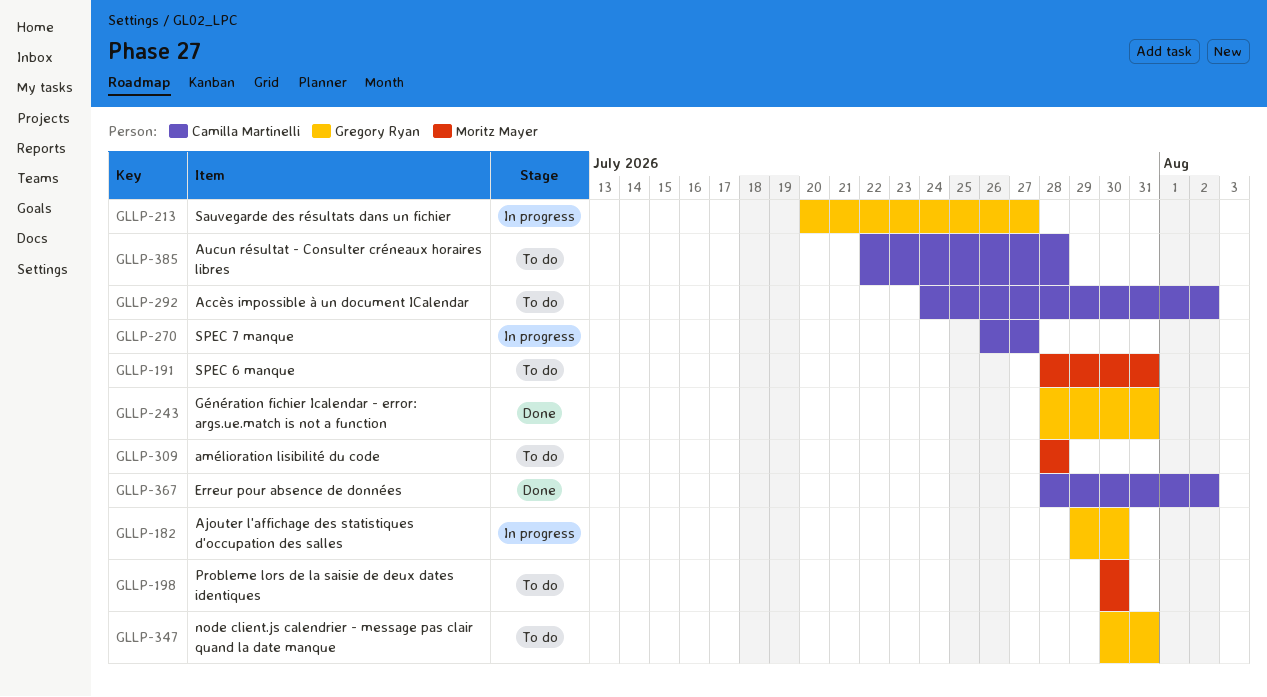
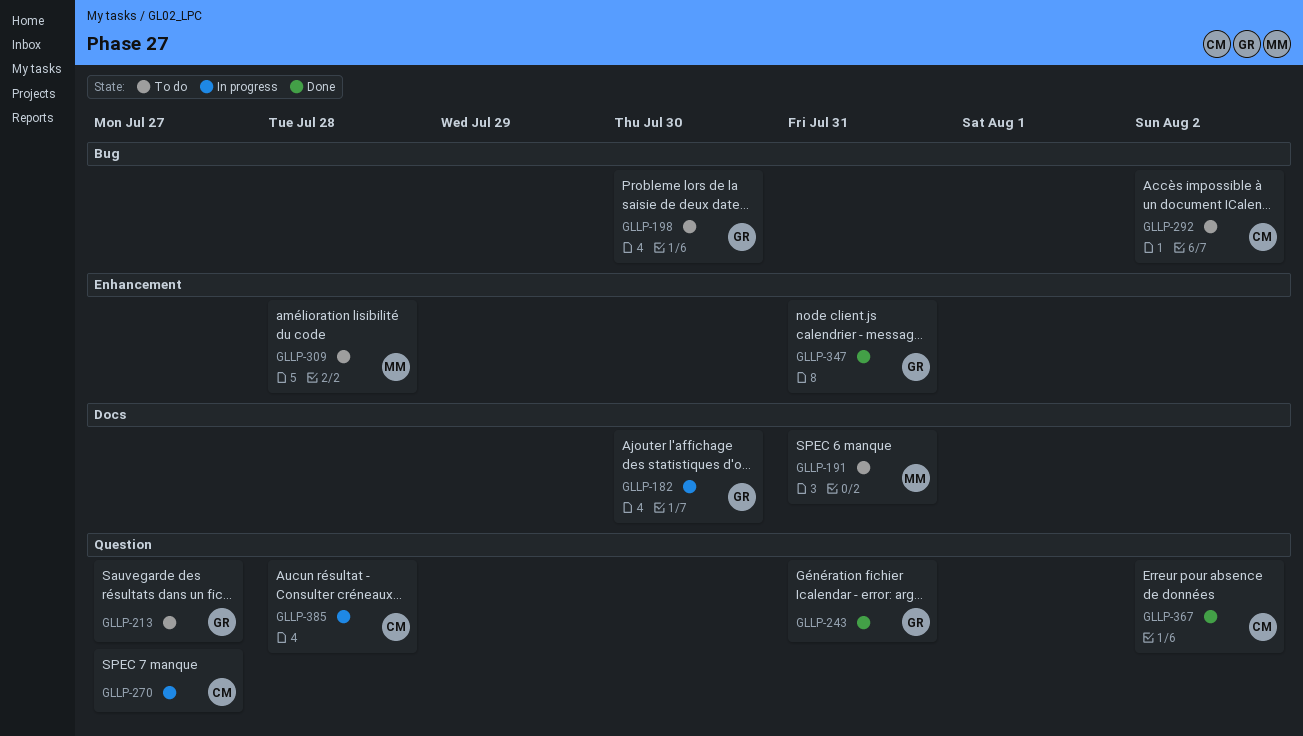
GLLP-198, owner: Moritz Mayer -> Gregory Ryan
GLLP-213, status: In progress -> To do
GLLP-347, status: To do -> Done
GLLP-385, status: To do -> In progress

